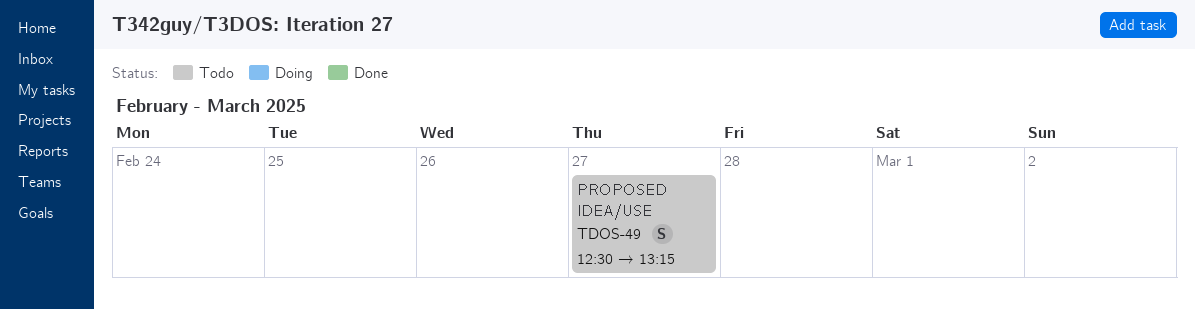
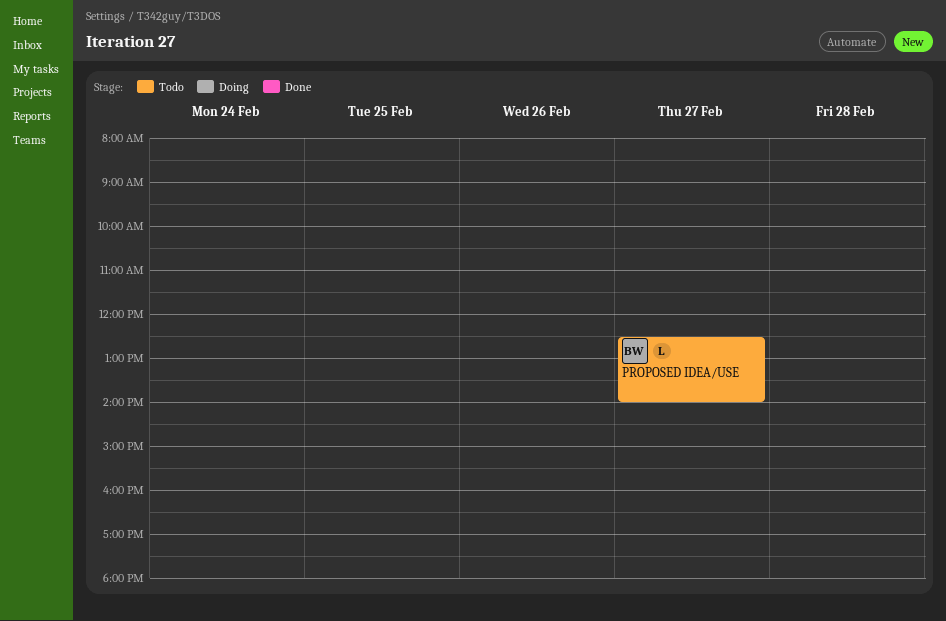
PROPOSED IDEA/USE, estimate: S -> L
PROPOSED IDEA/USE, ends: 13:15 -> 14:00

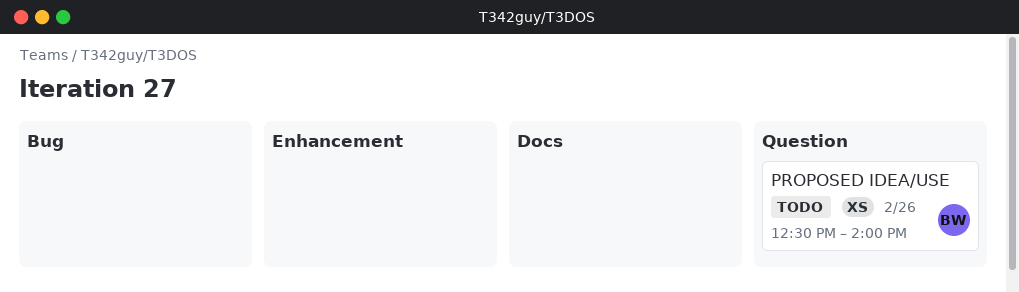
PROPOSED IDEA/USE, estimate: L -> XS
PROPOSED IDEA/USE, day: Feb 27 -> Feb 26

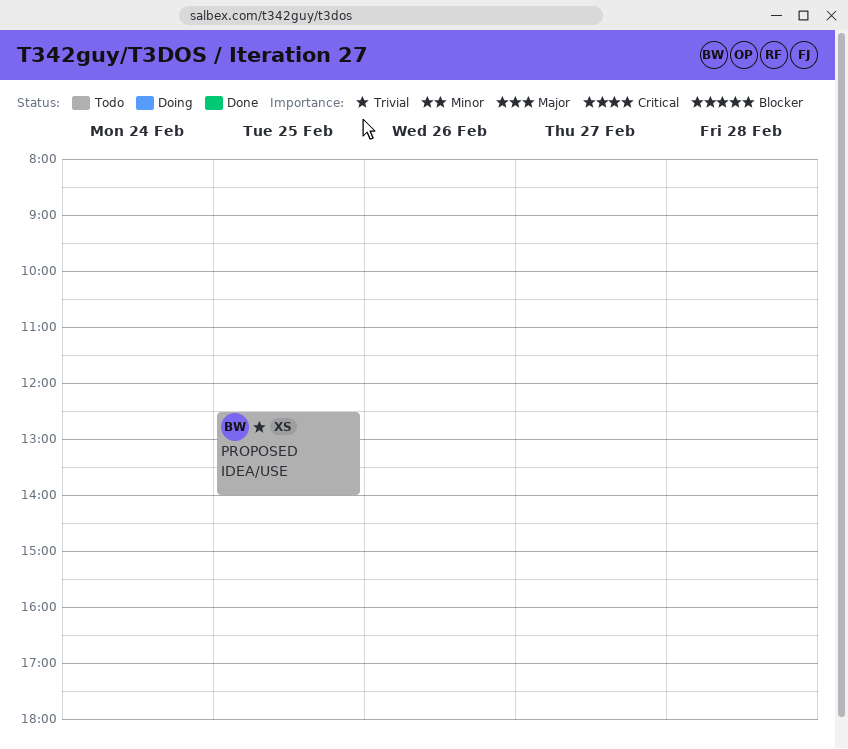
PROPOSED IDEA/USE, day: Feb 26 -> Feb 25

